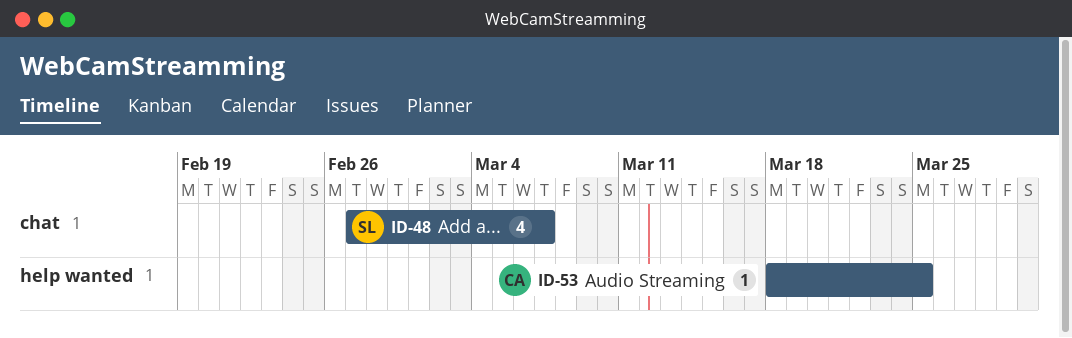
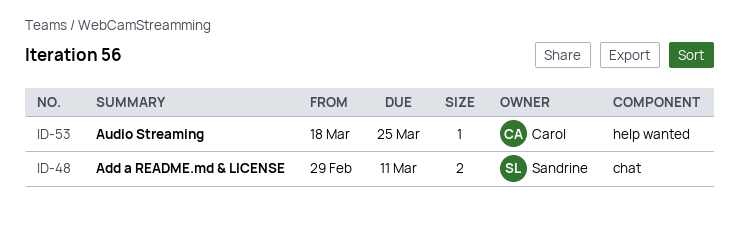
ID-48, estimate: 4 -> 2
ID-48, start: Feb 27 -> Feb 29
ID-48, due: Mar 7 -> Mar 11

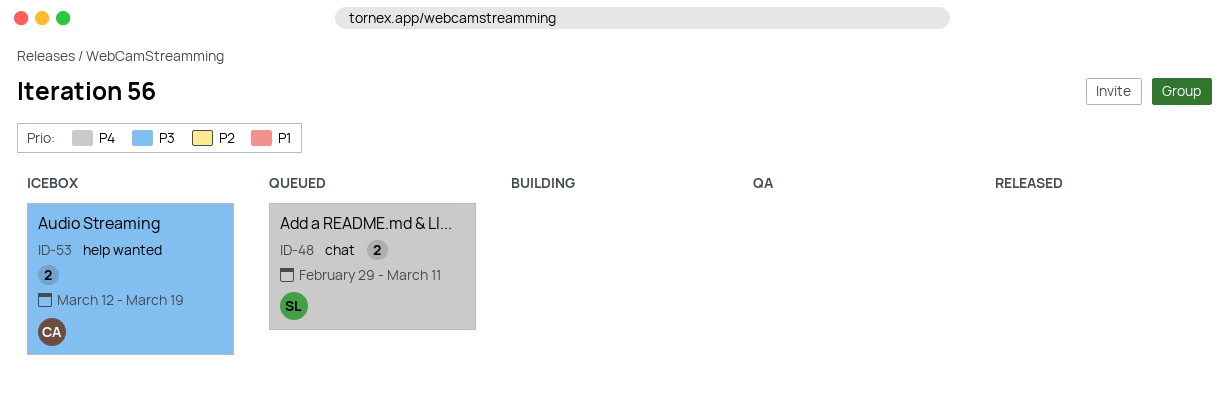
ID-53, estimate: 1 -> 2
ID-53, start: Mar 18 -> Mar 12
ID-53, due: Mar 25 -> Mar 19

